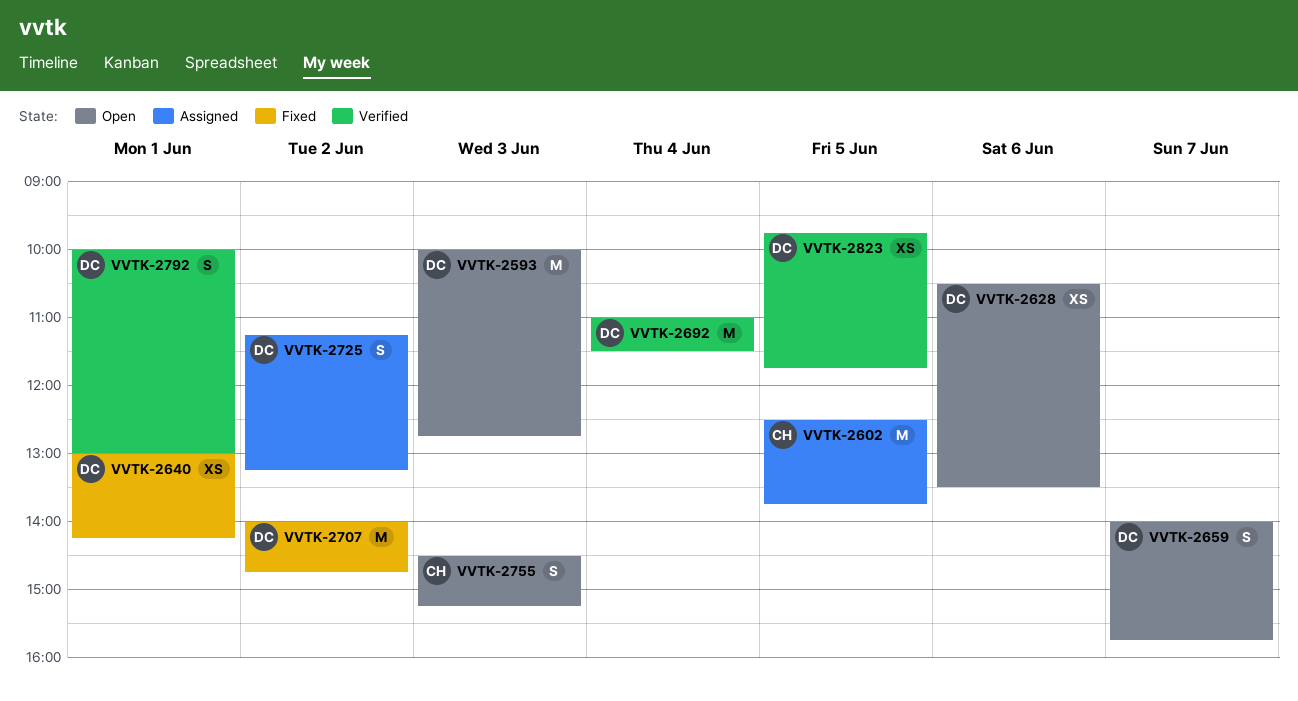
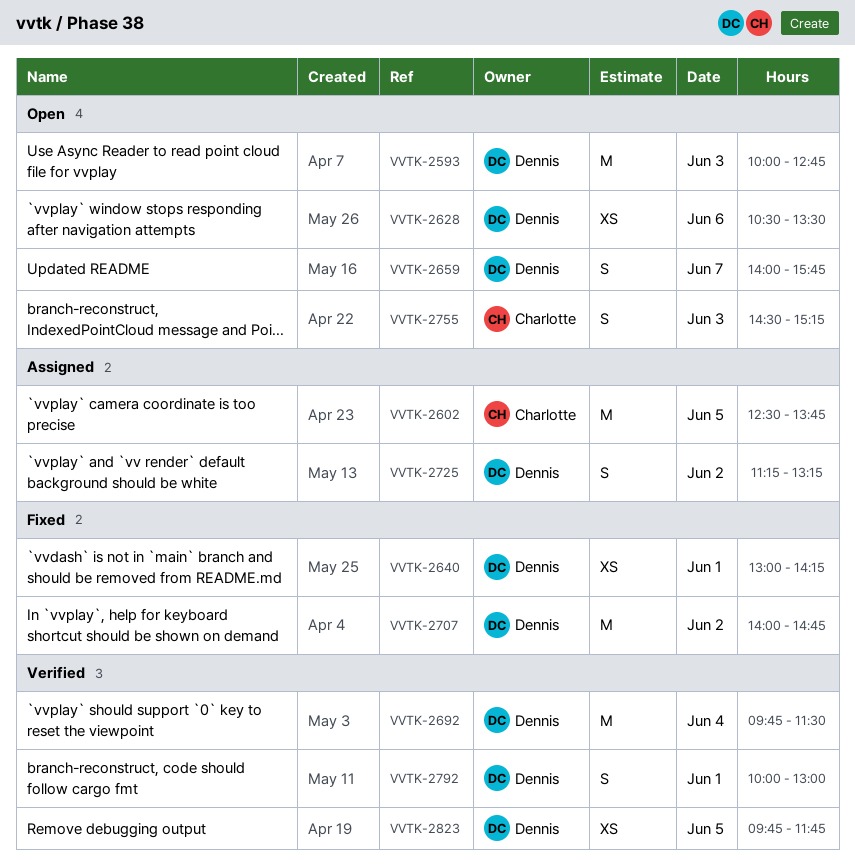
VVTK-2692, begins: 11:00 -> 09:45

